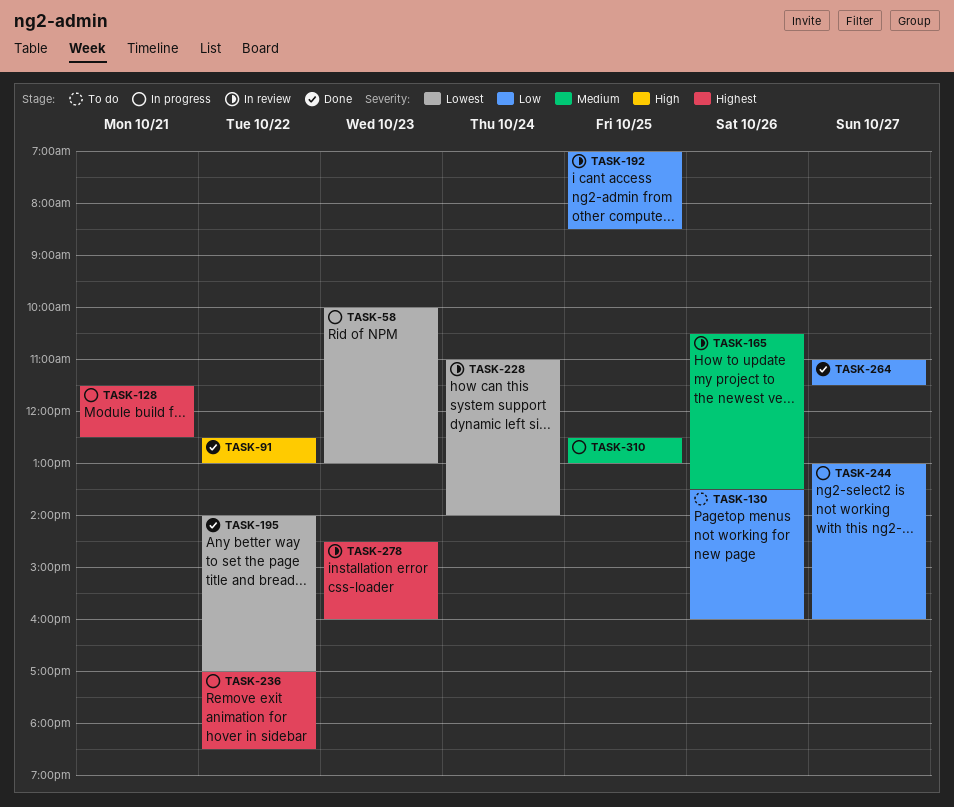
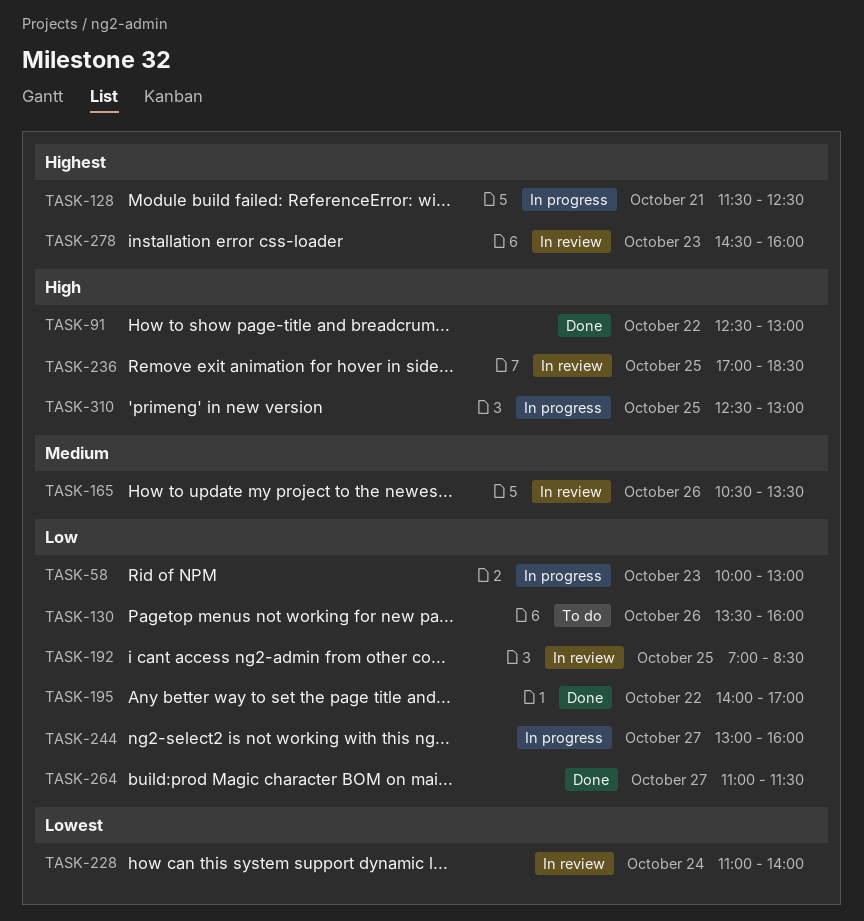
TASK-58, priority: Lowest -> Low
TASK-195, priority: Lowest -> Low
TASK-236, status: In progress -> In review
TASK-236, priority: Highest -> High
TASK-236, day: Oct 22 -> Oct 25
TASK-310, priority: Medium -> High

